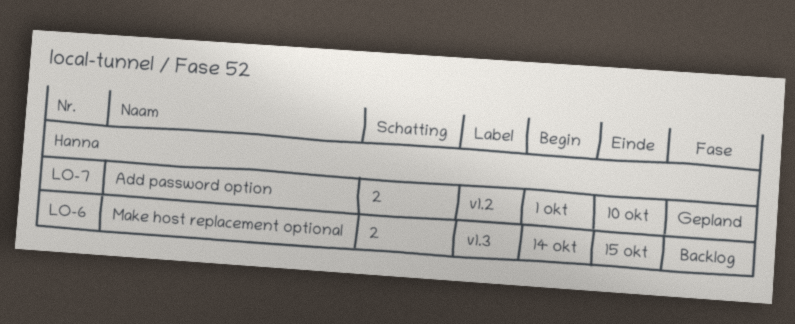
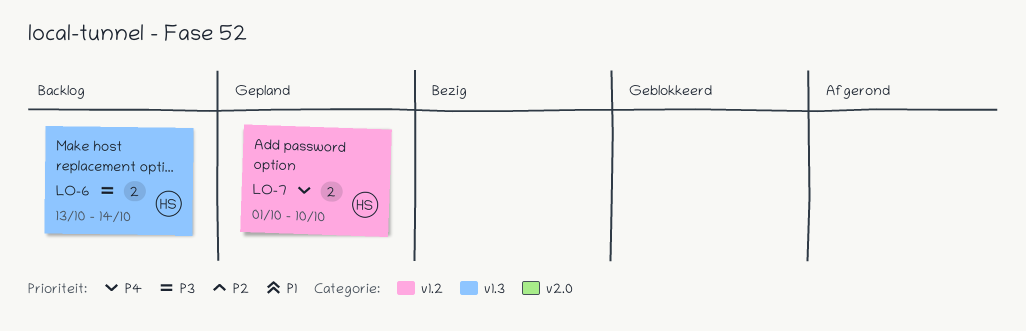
LO-6, start: Oct 14 -> Oct 13
LO-6, due: Oct 15 -> Oct 14

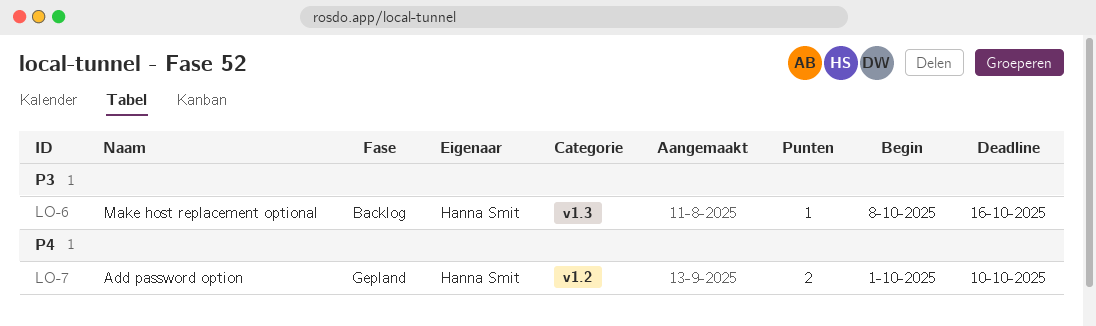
LO-6, estimate: 2 -> 1
LO-6, start: Oct 13 -> Oct 8
LO-6, due: Oct 14 -> Oct 16

